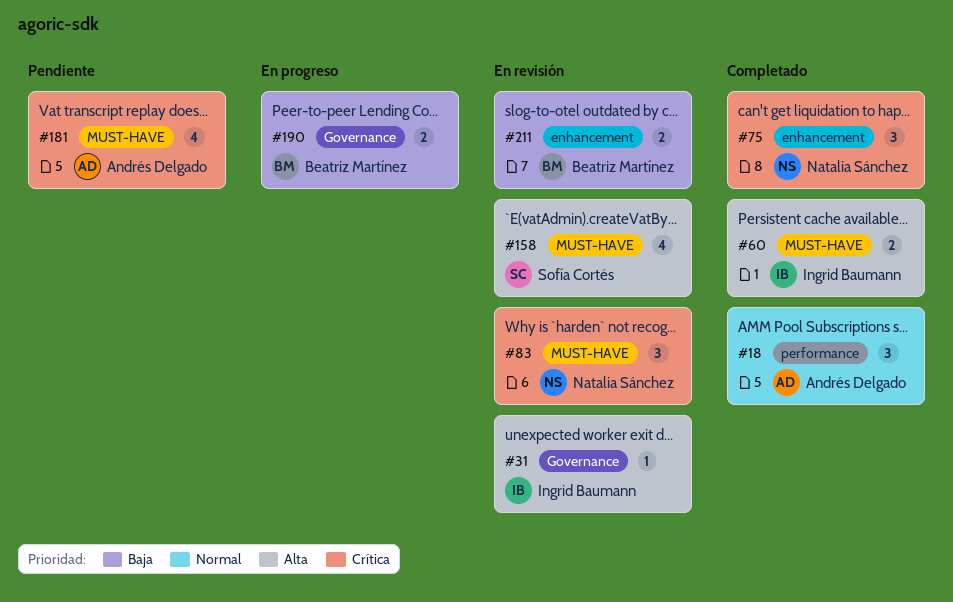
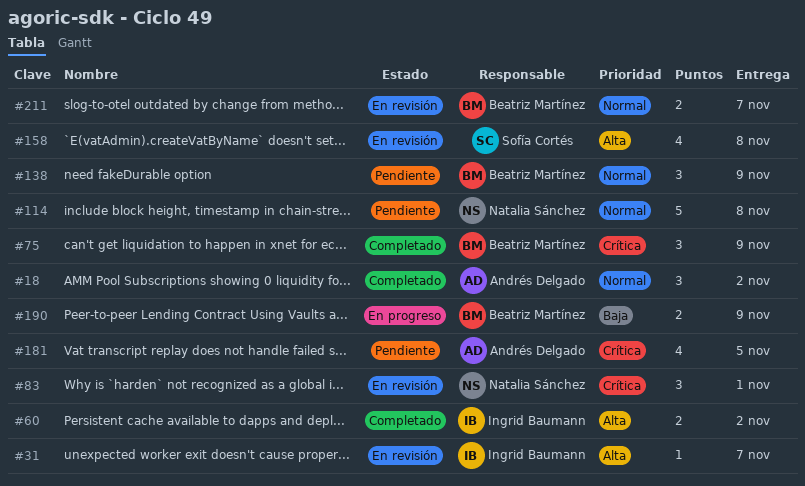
#75, owner: Natalia Sánchez -> Beatriz Martínez
#114: none -> present
#138: none -> present
#211, priority: Baja -> Normal

